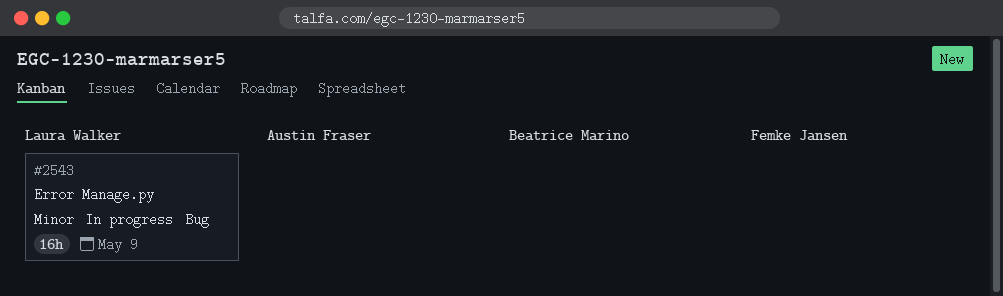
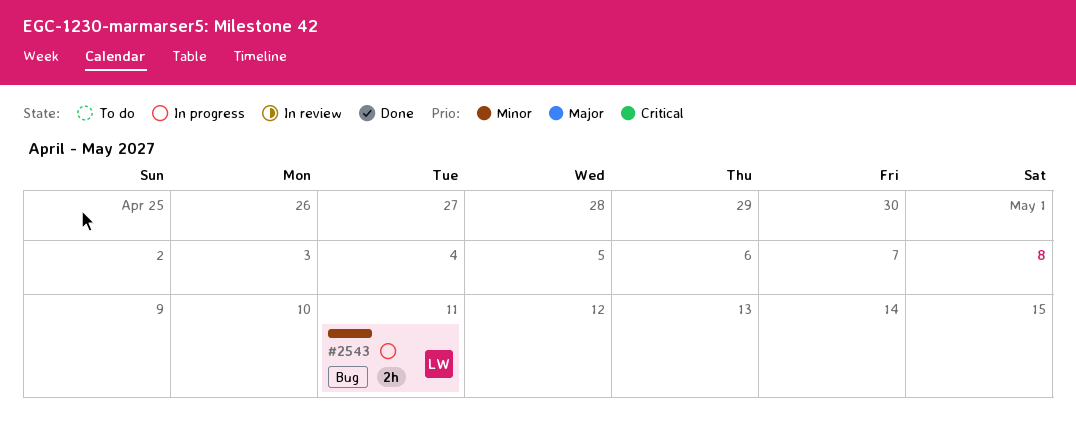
#2543, estimate: 16h -> 2h
#2543, due: May 9 -> May 11

